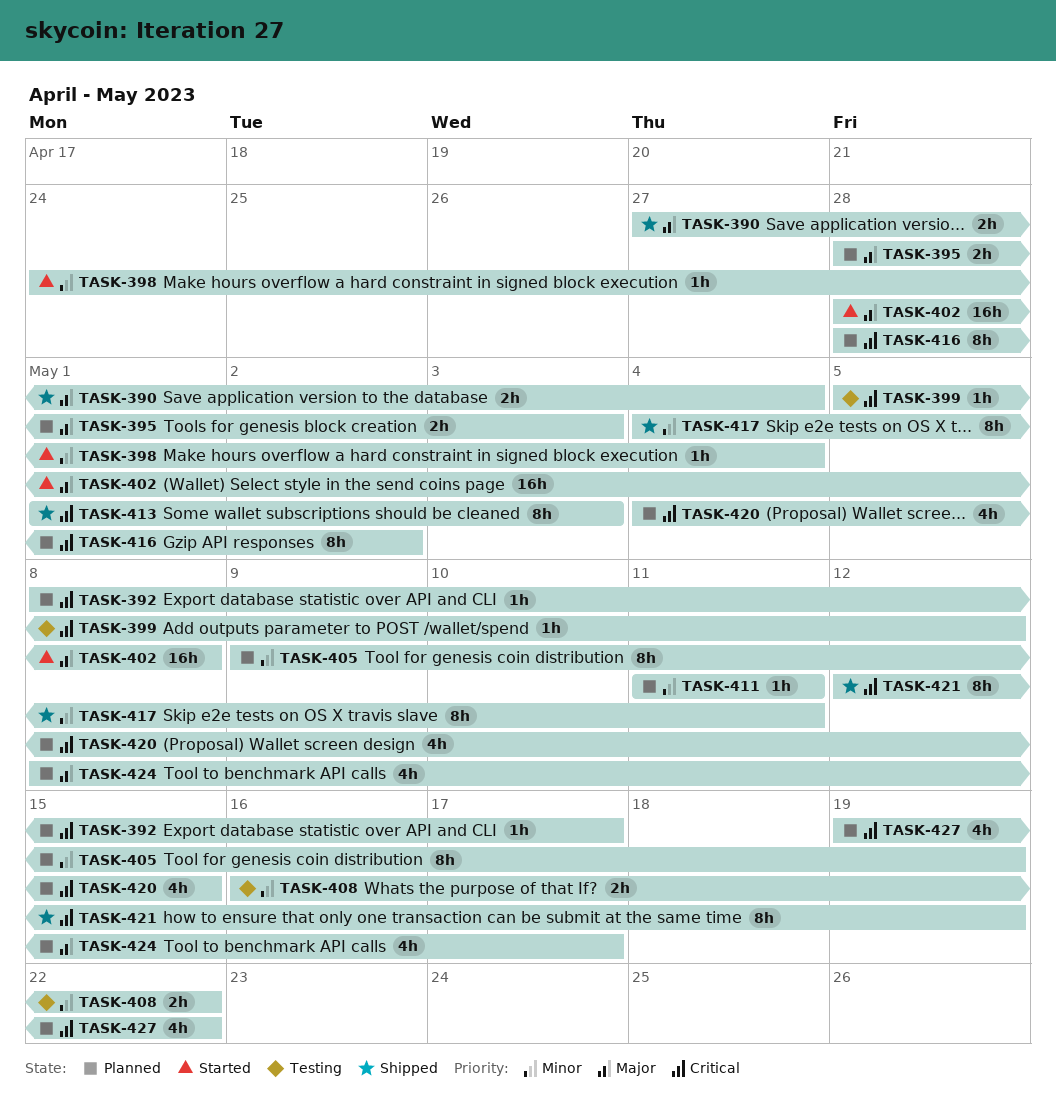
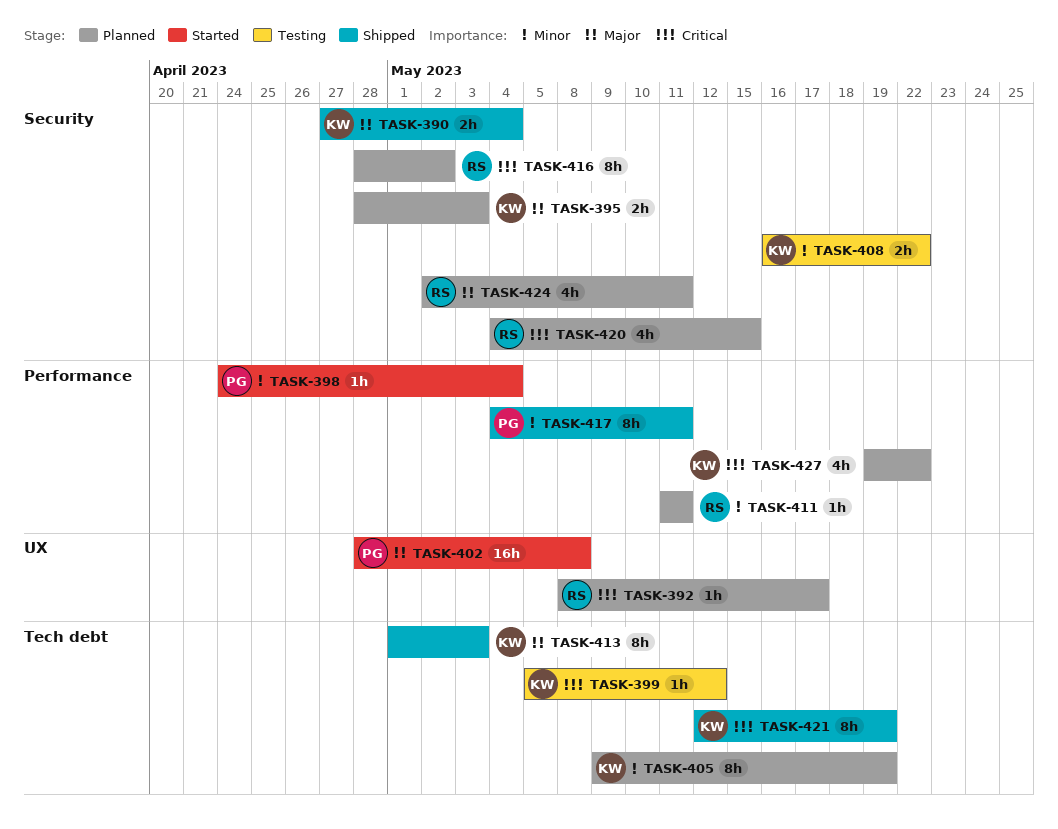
TASK-413, priority: Critical -> Major
TASK-424, start: May 8 -> May 2
TASK-424, due: May 17 -> May 11

